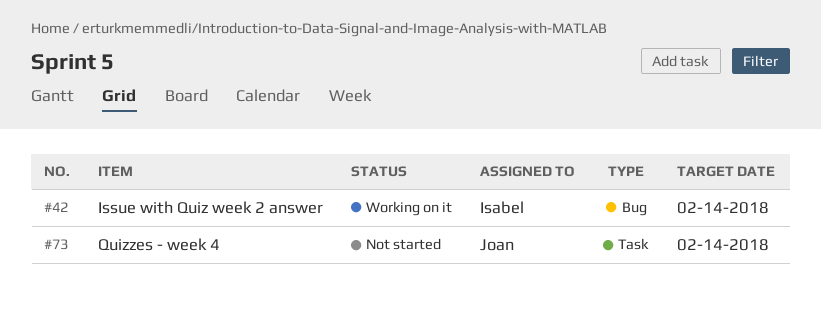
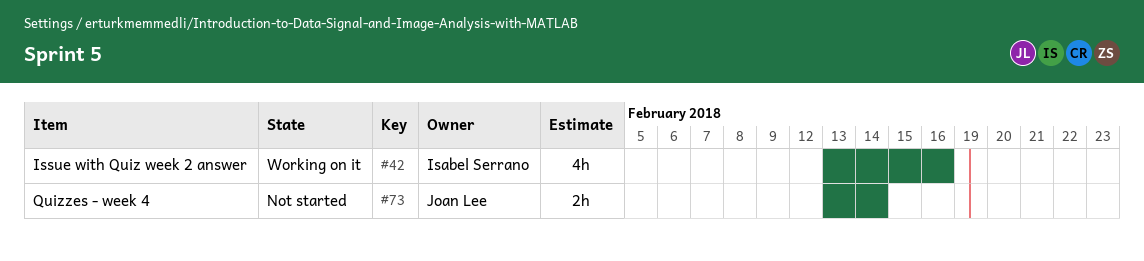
#42, due: Feb 14 -> Feb 16

